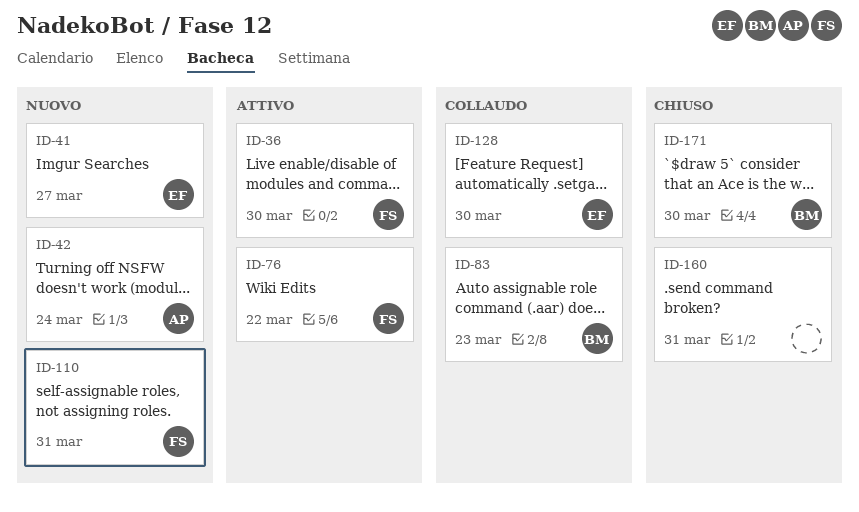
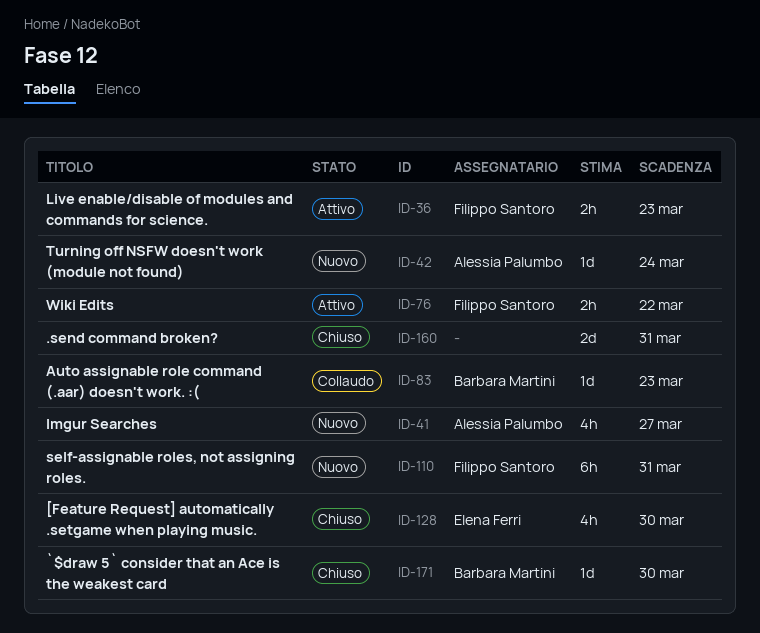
ID-36, due: Mar 30 -> Mar 23
ID-41, owner: Elena Ferri -> Alessia Palumbo
ID-128, status: Collaudo -> Chiuso

